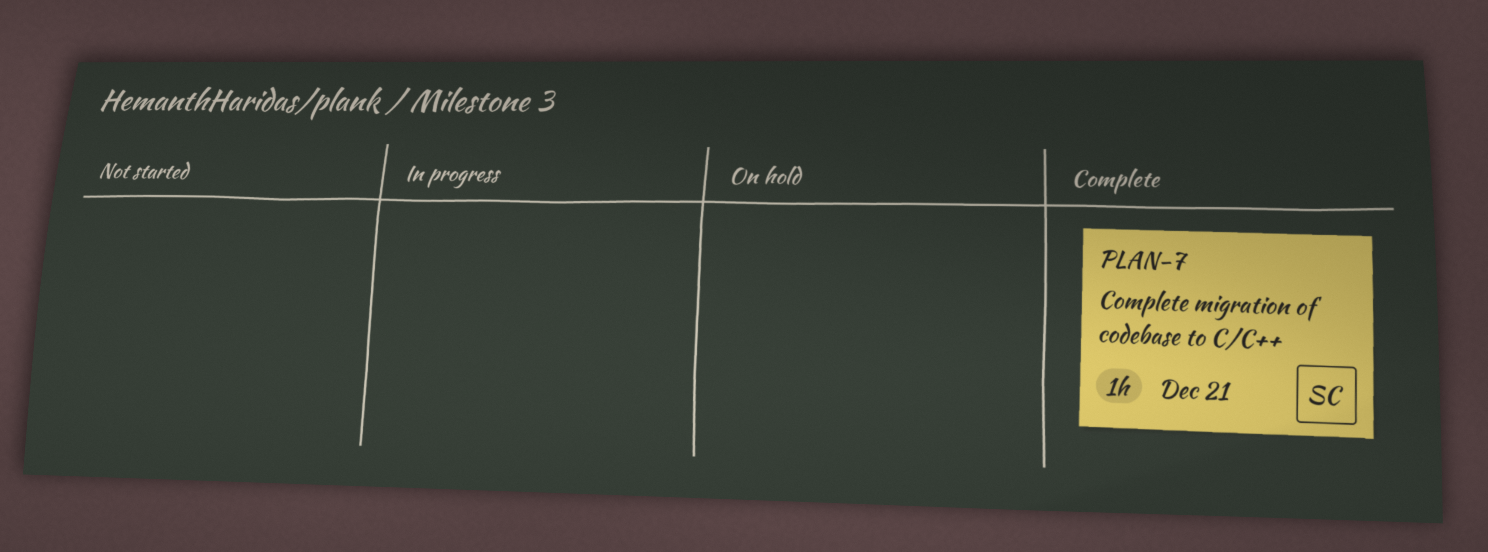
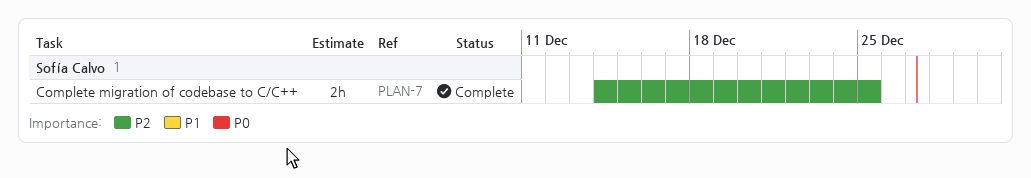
PLAN-7, estimate: 1h -> 2h
PLAN-7, due: Dec 21 -> Dec 25

